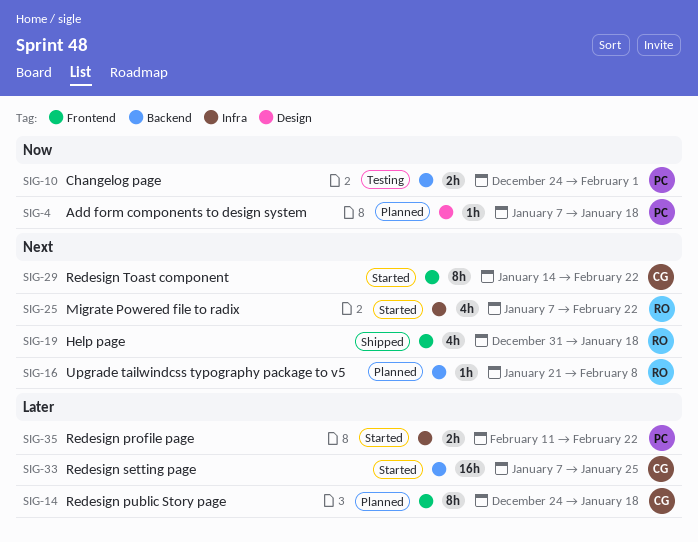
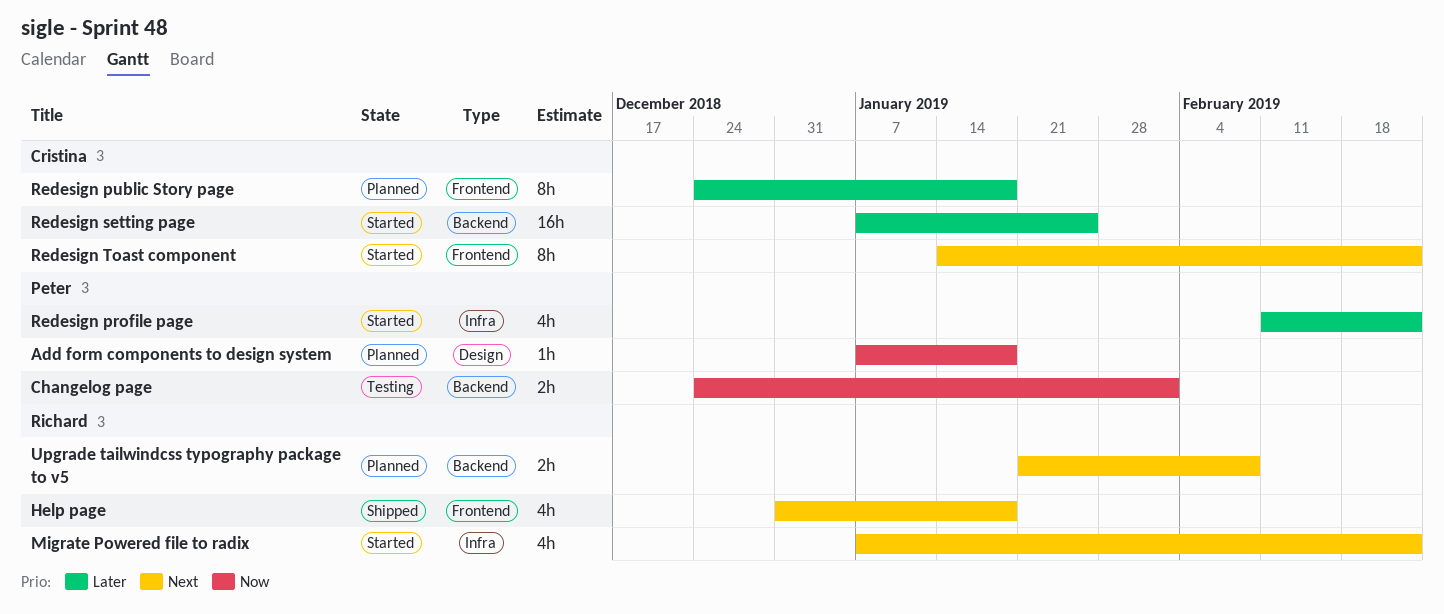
Redesign profile page, estimate: 2h -> 4h
Upgrade tailwindcss typography package to v5, estimate: 1h -> 2h

